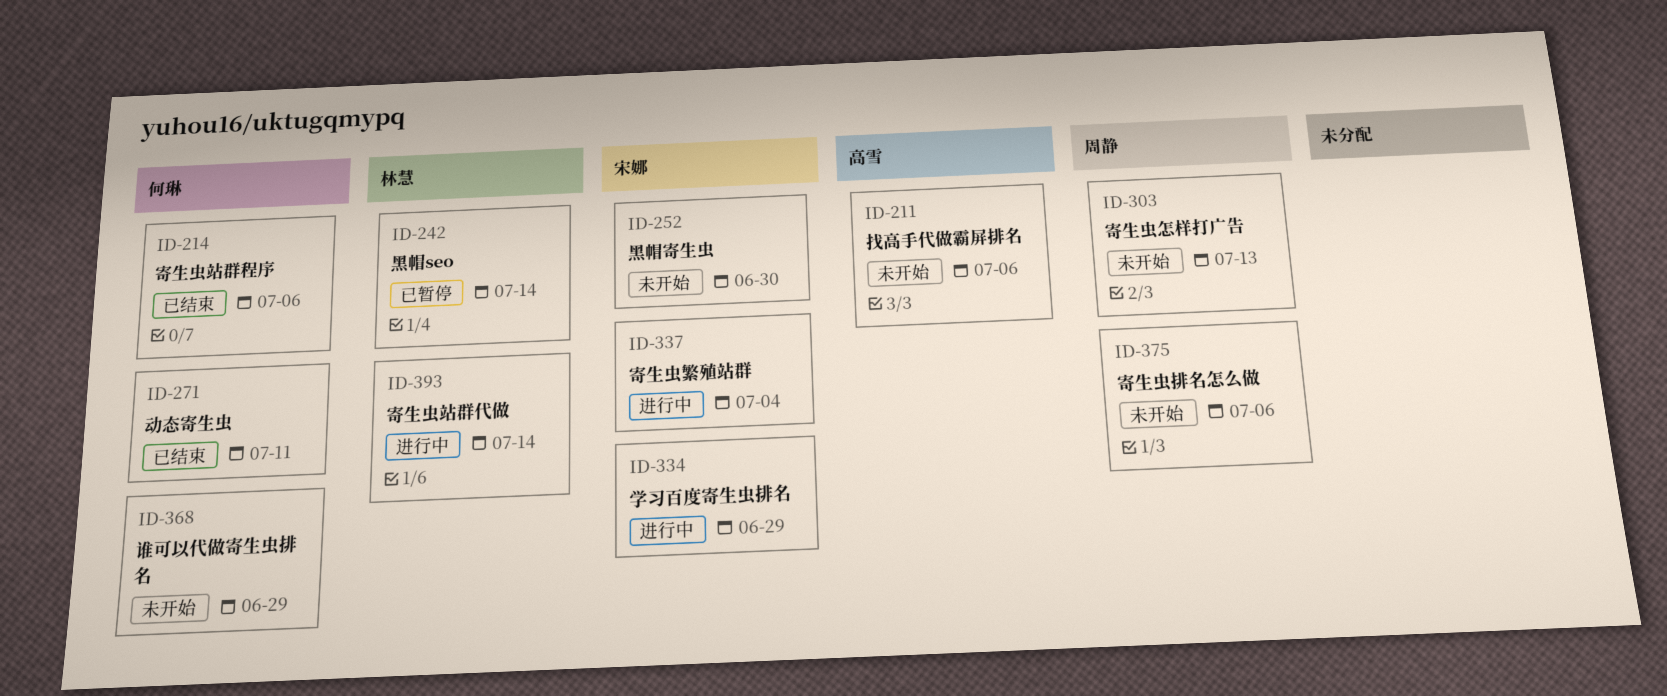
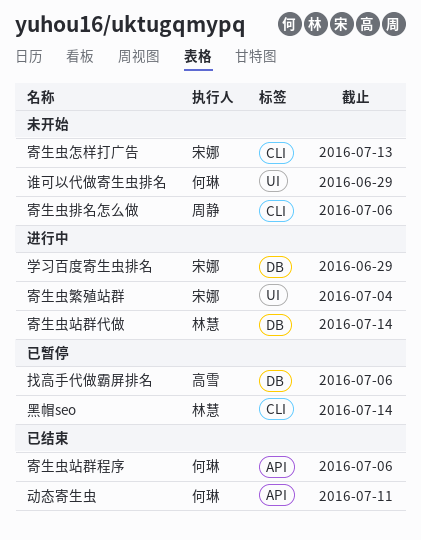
寄生虫怎样打广告, owner: 周静 -> 宋娜
找高手代做霸屏排名, status: 未开始 -> 已暂停
黑帽寄生虫: present -> none

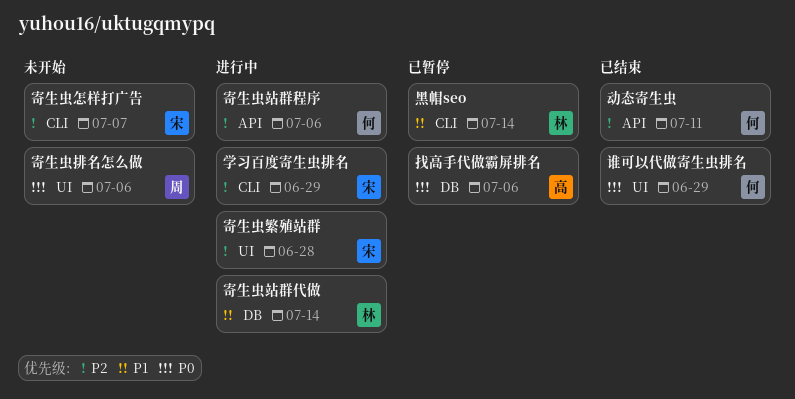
学习百度寄生虫排名, label: DB -> CLI
寄生虫怎样打广告, due: Jul 13 -> Jul 7
寄生虫排名怎么做, label: CLI -> UI
寄生虫站群程序, status: 已结束 -> 进行中
寄生虫繁殖站群, due: Jul 4 -> Jun 28
谁可以代做寄生虫排名, status: 未开始 -> 已结束

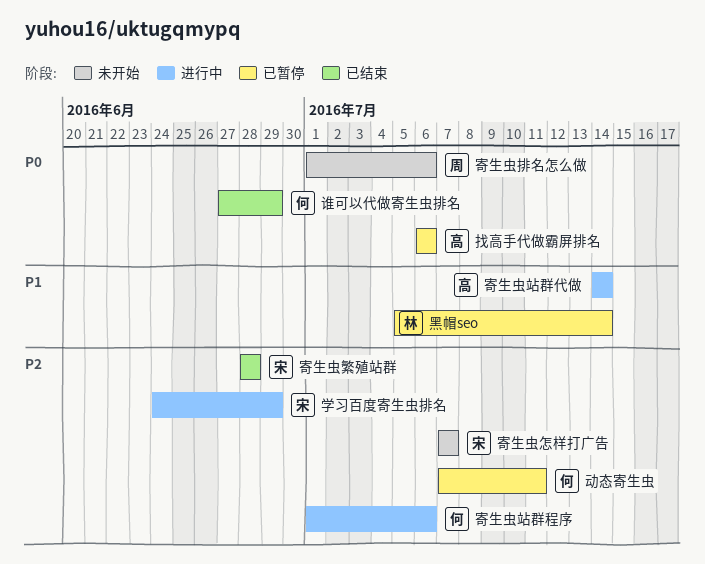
动态寄生虫, status: 已结束 -> 已暂停
寄生虫站群代做, owner: 林 -> 高
寄生虫繁殖站群, status: 进行中 -> 已结束

